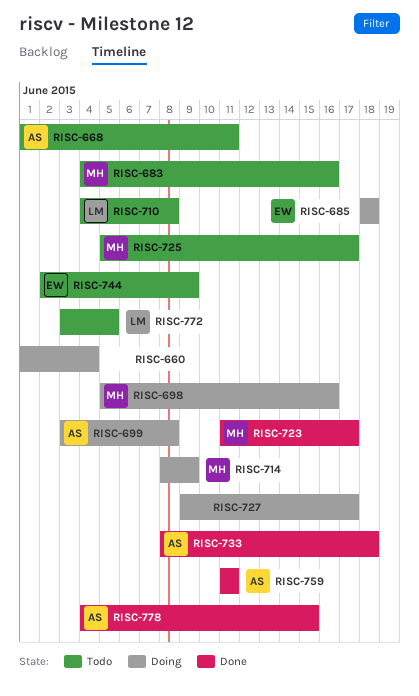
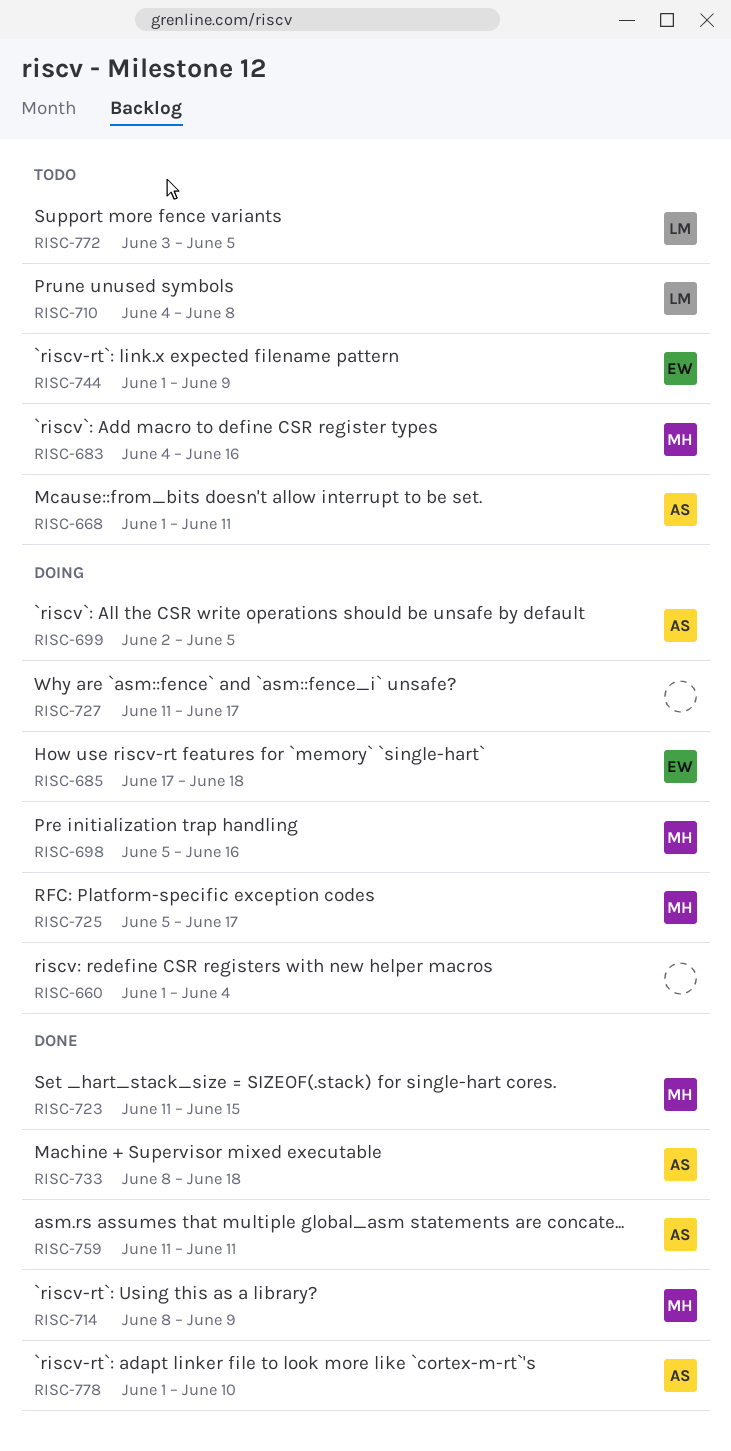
RISC-685, start: Jun 18 -> Jun 17
RISC-699, start: Jun 3 -> Jun 2
RISC-699, due: Jun 8 -> Jun 5
RISC-714, status: Doing -> Done
RISC-723, due: Jun 17 -> Jun 15
RISC-725, status: Todo -> Doing
RISC-727, start: Jun 9 -> Jun 11
RISC-744, start: Jun 2 -> Jun 1
RISC-778, start: Jun 4 -> Jun 1
RISC-778, due: Jun 15 -> Jun 10

